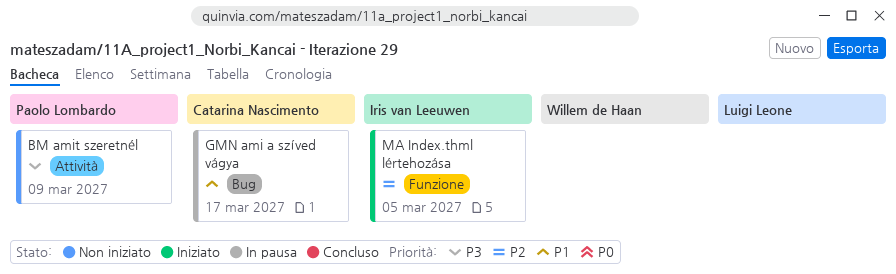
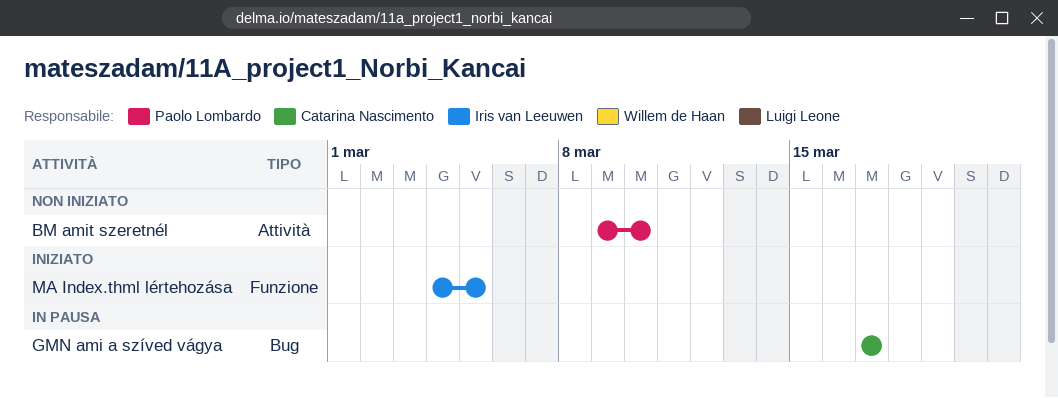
BM amit szeretnél, due: Mar 9 -> Mar 10

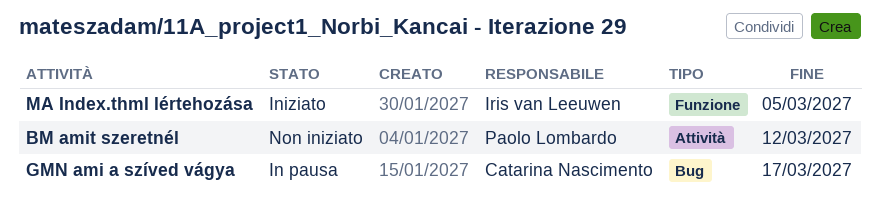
BM amit szeretnél, due: Mar 10 -> Mar 12

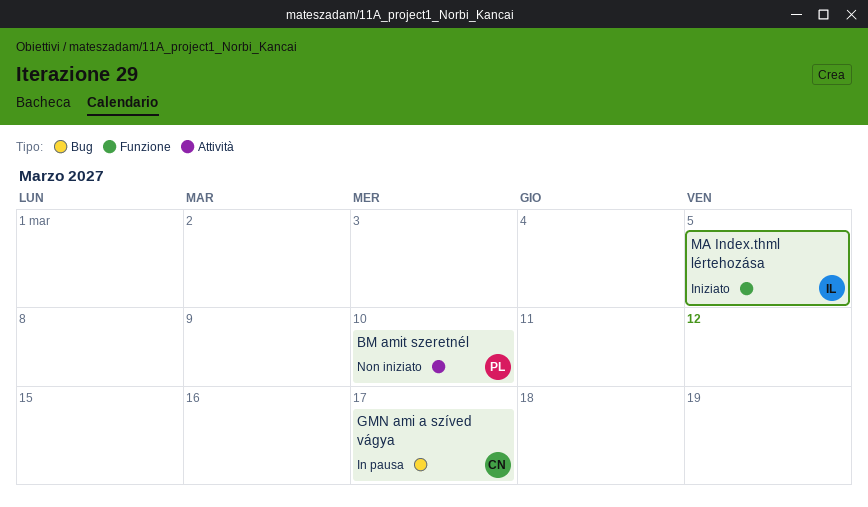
BM amit szeretnél, due: Mar 12 -> Mar 10

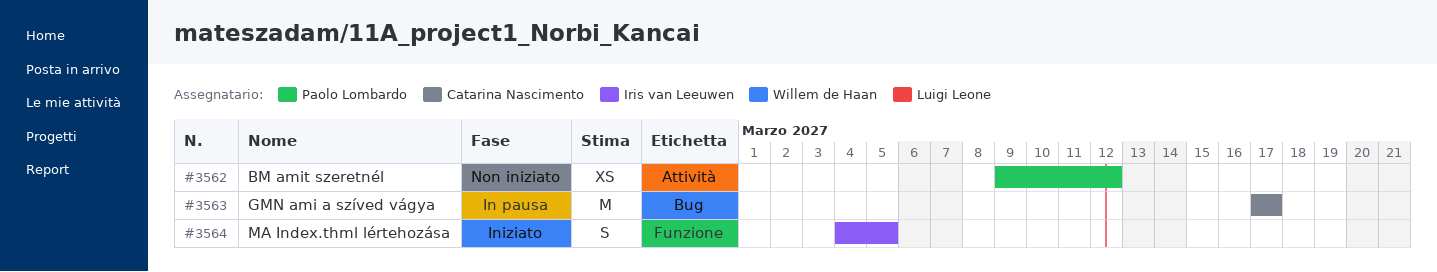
BM amit szeretnél, due: Mar 10 -> Mar 12

